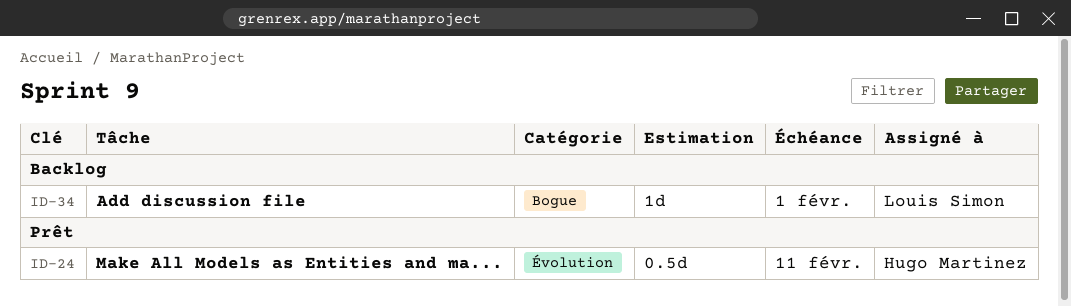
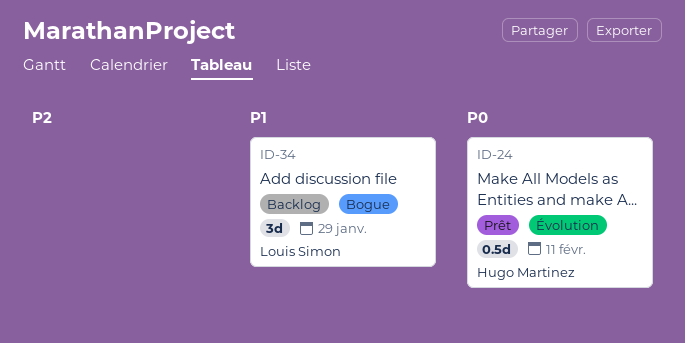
ID-34, estimate: 1d -> 3d
ID-34, due: Feb 1 -> Jan 29

